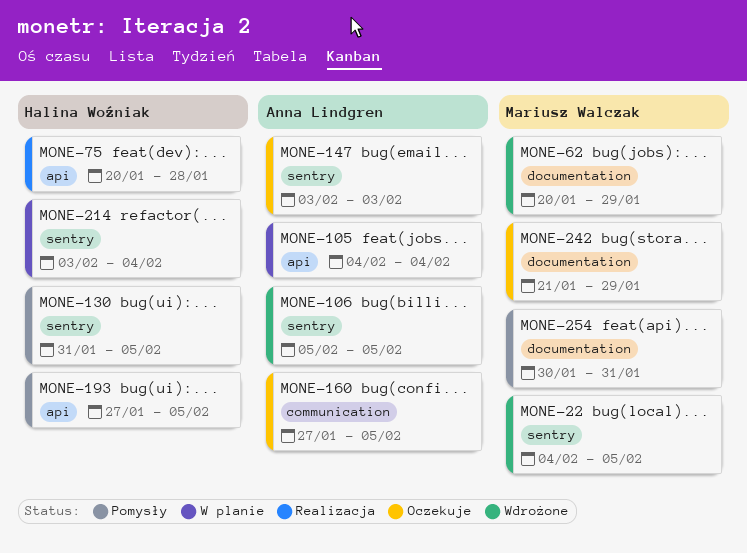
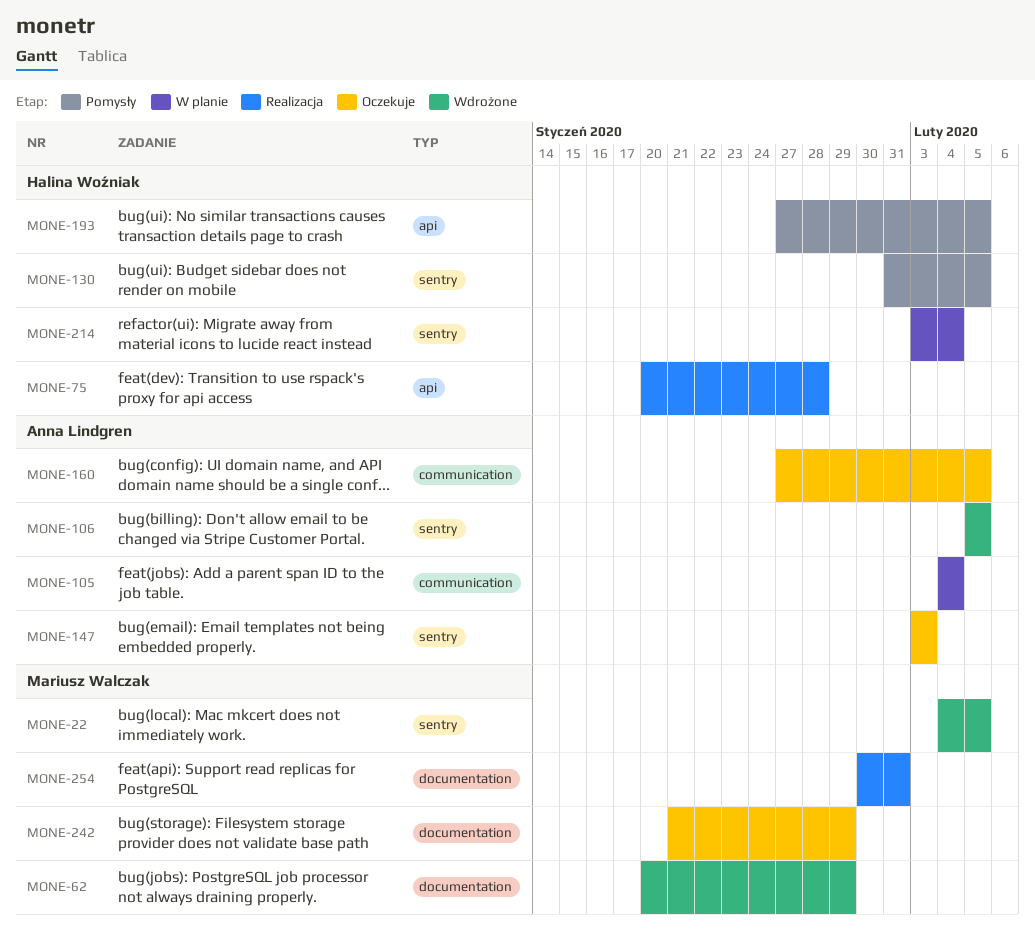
MONE-105, label: api -> communication
MONE-254, status: Pomysły -> Realizacja

